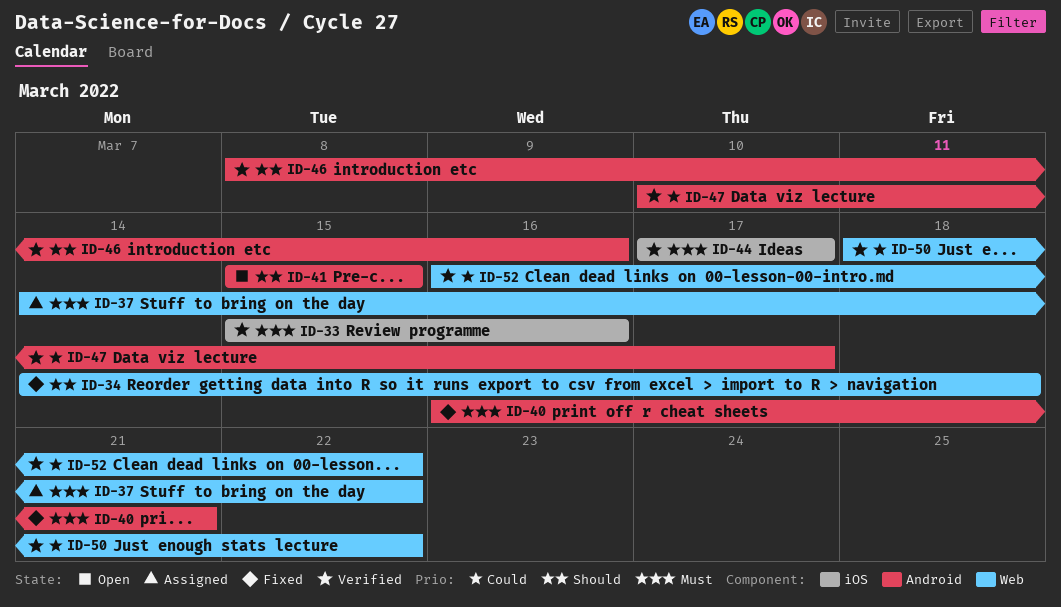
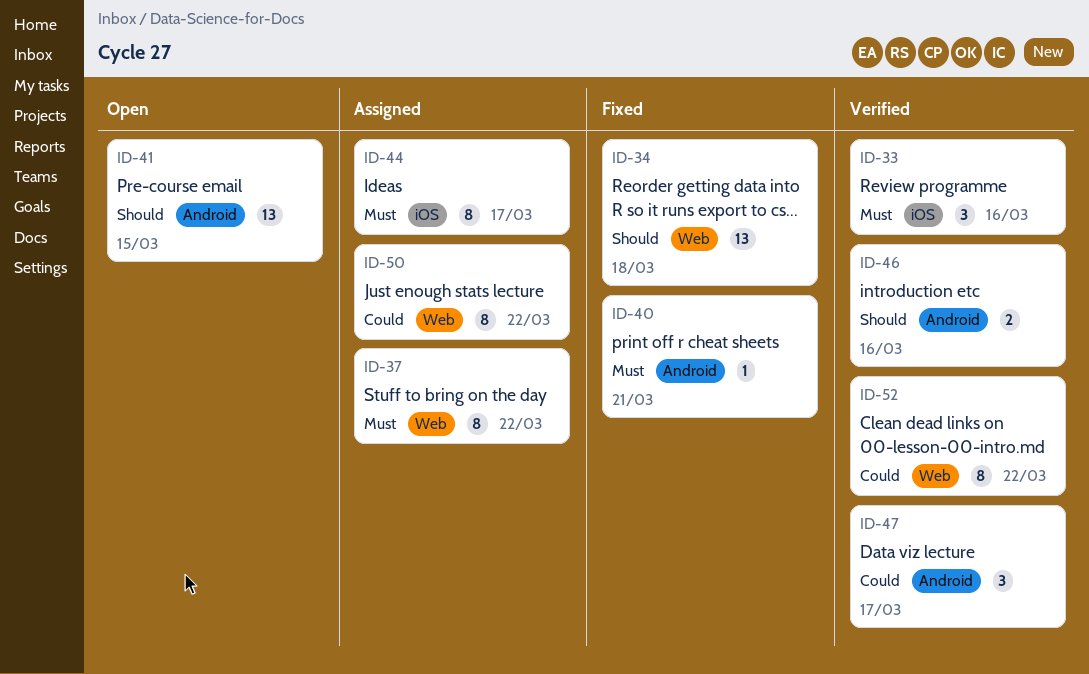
ID-44, status: Verified -> Assigned
ID-50, status: Verified -> Assigned

